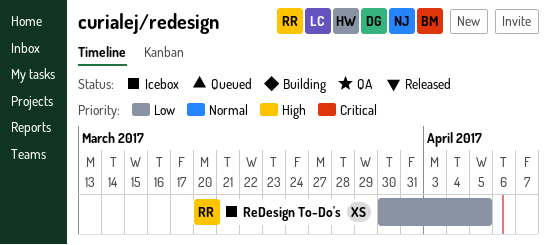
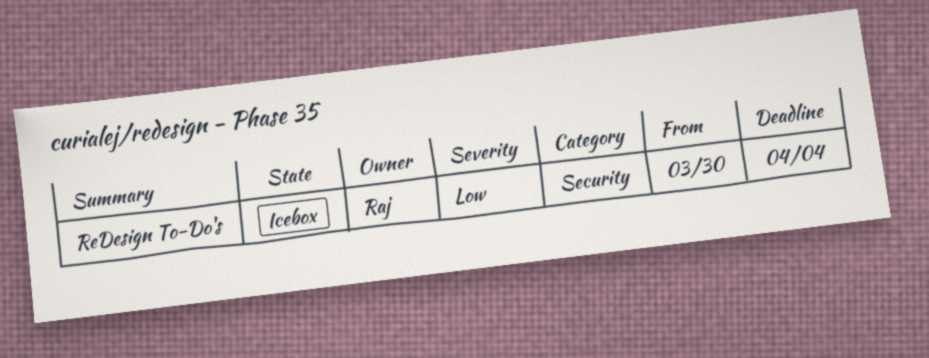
ReDesign To-Do's, due: Apr 5 -> Apr 4

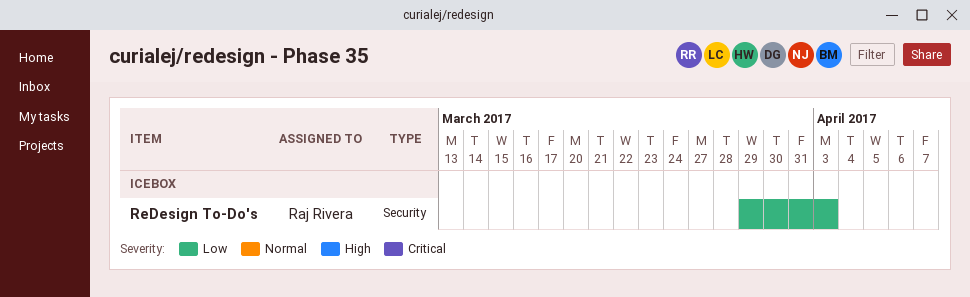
ReDesign To-Do's, start: Mar 30 -> Mar 29
ReDesign To-Do's, due: Apr 4 -> Apr 3

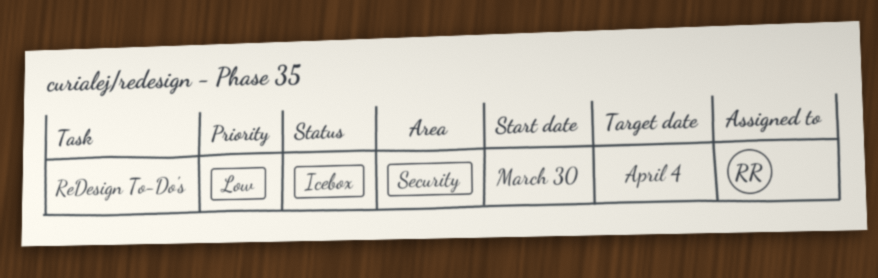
ReDesign To-Do's, start: Mar 29 -> Mar 30
ReDesign To-Do's, due: Apr 3 -> Apr 4

